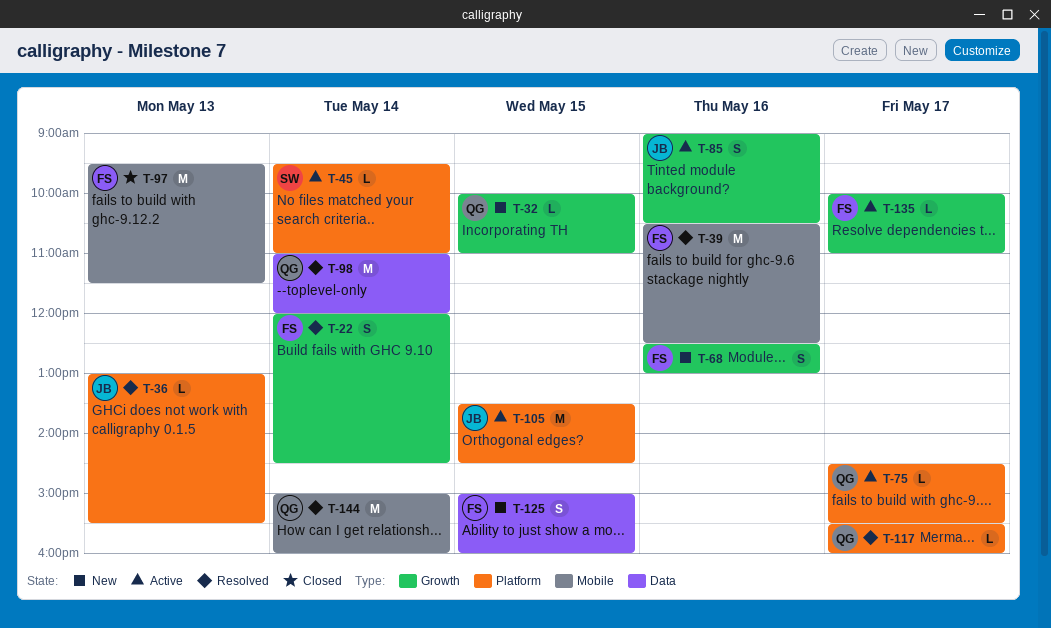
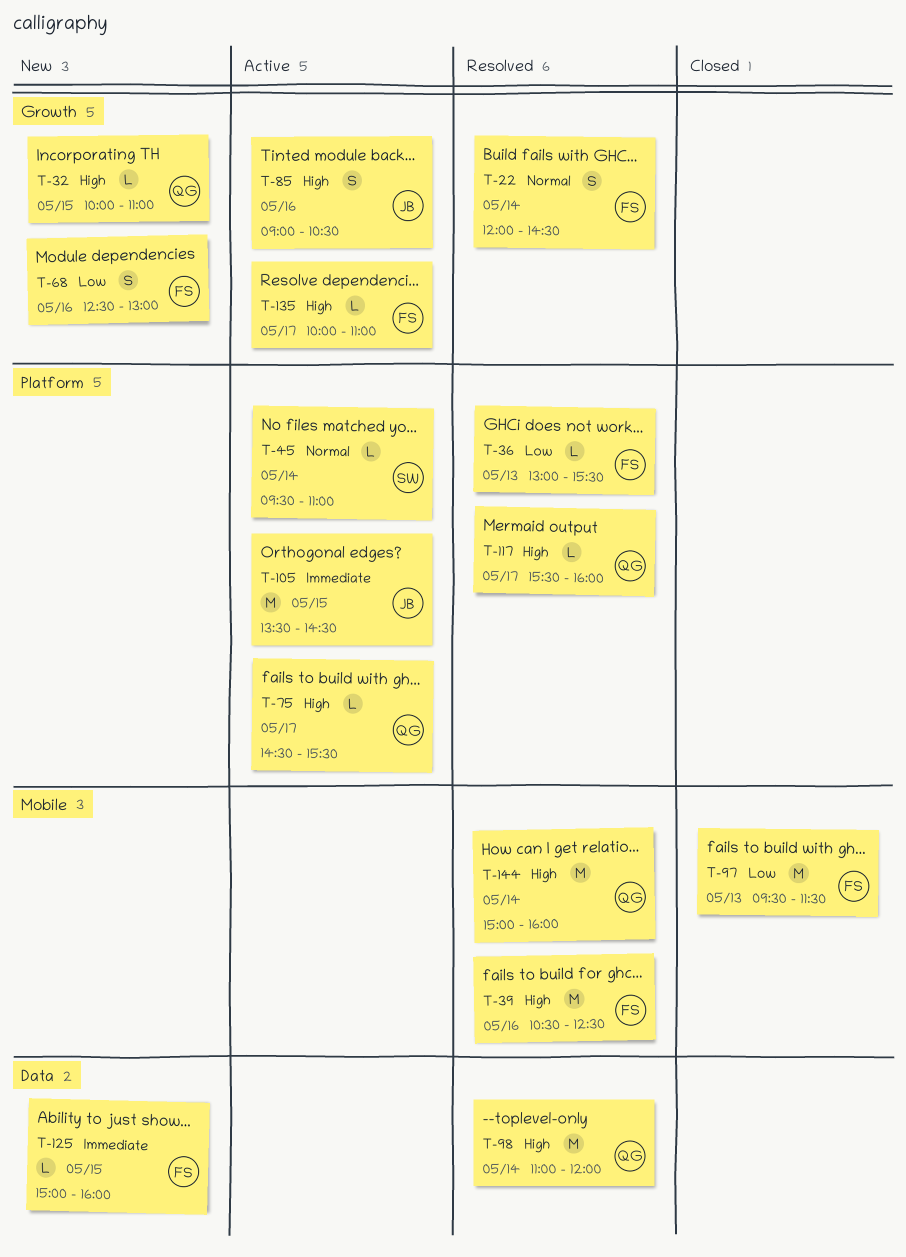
T-36, owner: JB -> FS
T-125, estimate: S -> L

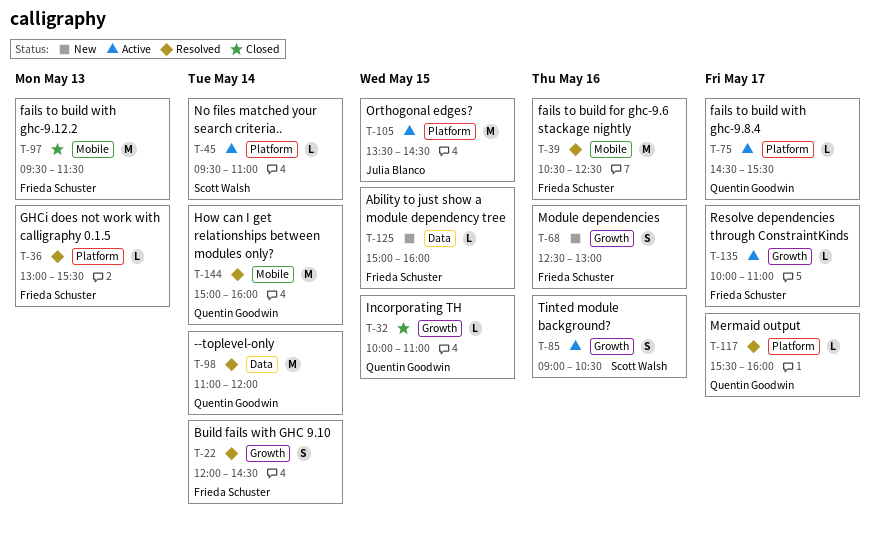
T-32, status: New -> Closed
T-85, owner: Julia Blanco -> Scott Walsh

